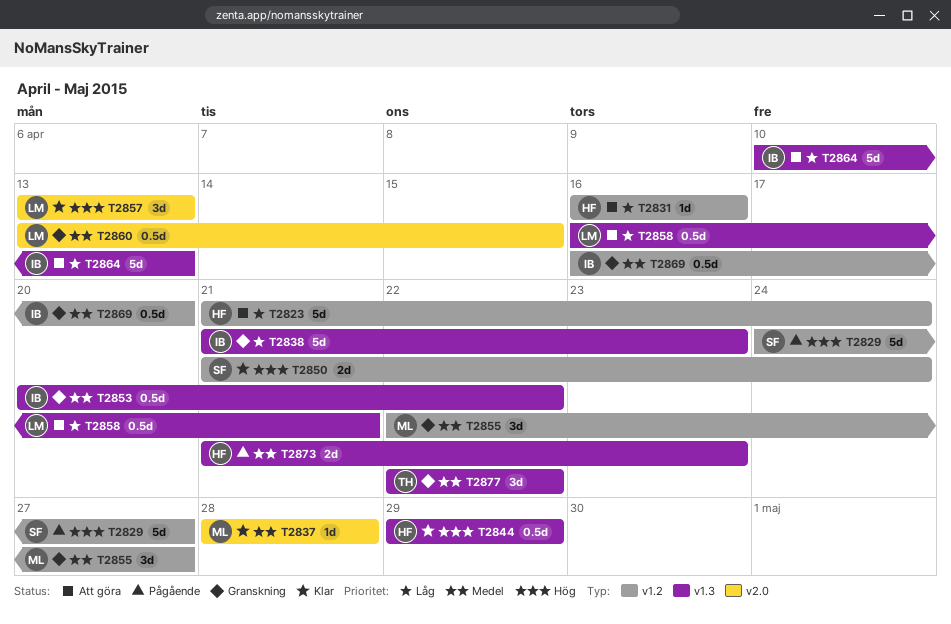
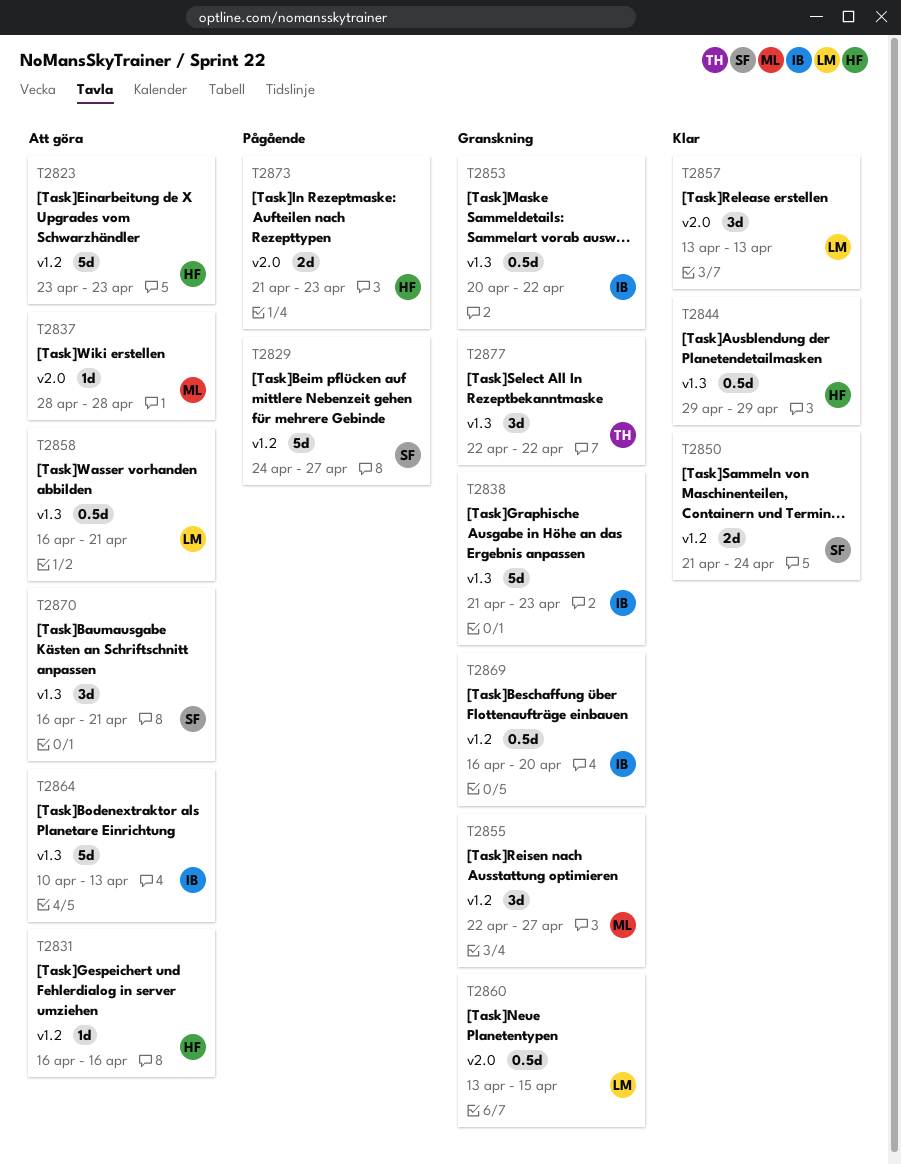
T2823, start: Apr 21 -> Apr 23
T2823, due: Apr 24 -> Apr 23
T2837, status: Klar -> Att göra
T2870: none -> present
T2873, label: v1.3 -> v2.0

